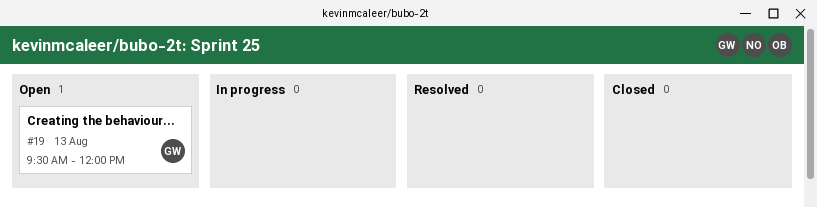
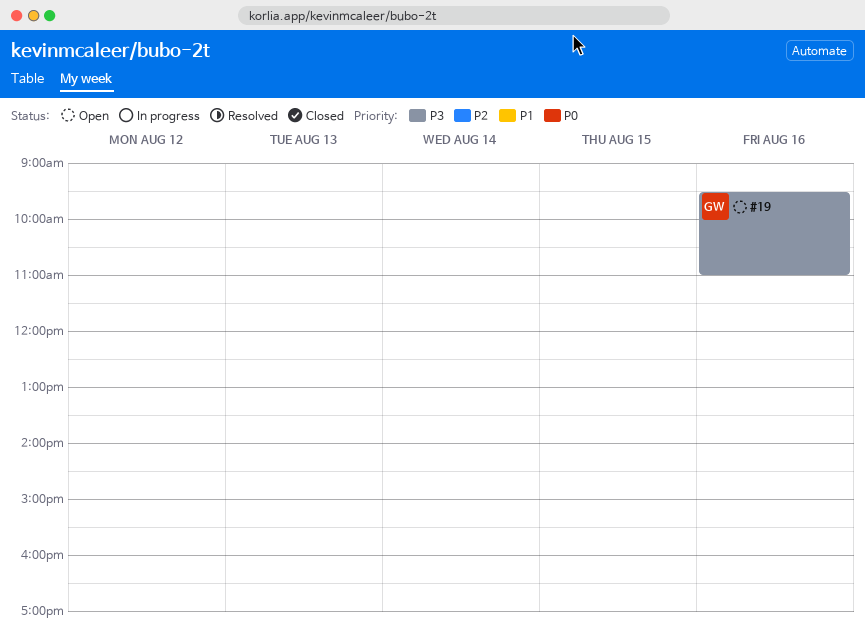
#19, day: Aug 13 -> Aug 16
#19, ends: 12:00 -> 11:00

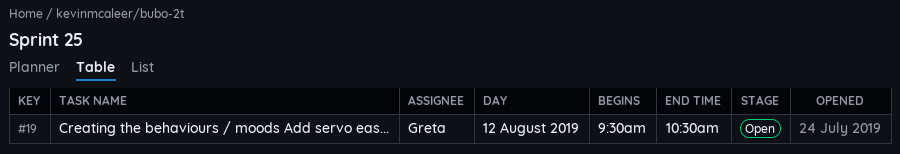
#19, day: Aug 16 -> Aug 12
#19, ends: 11:00 -> 10:30

